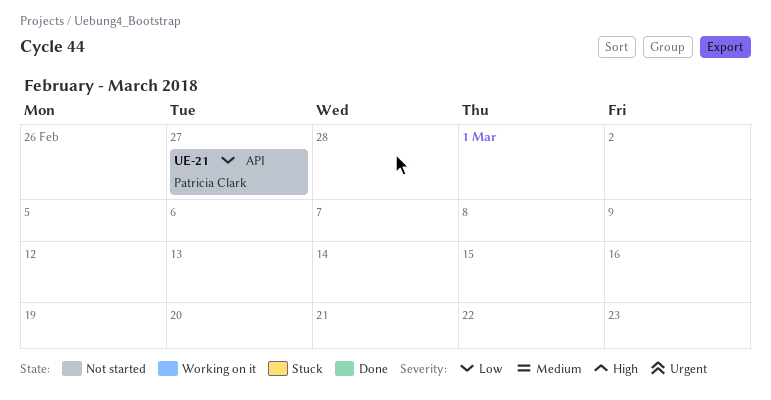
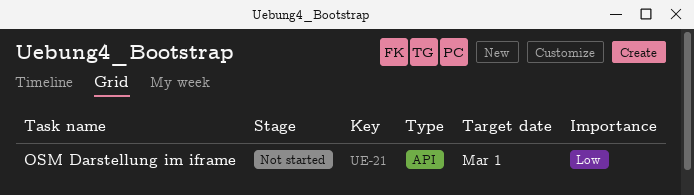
UE-21, due: Feb 27 -> Mar 1

